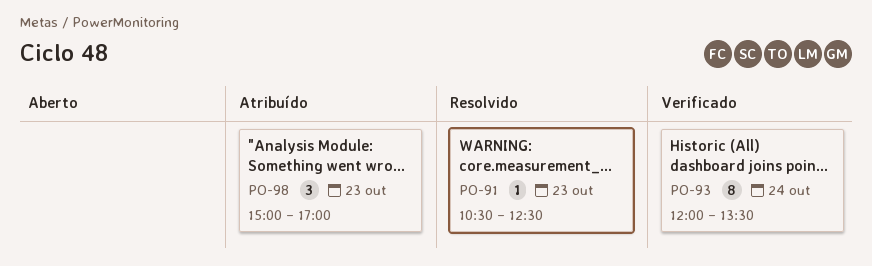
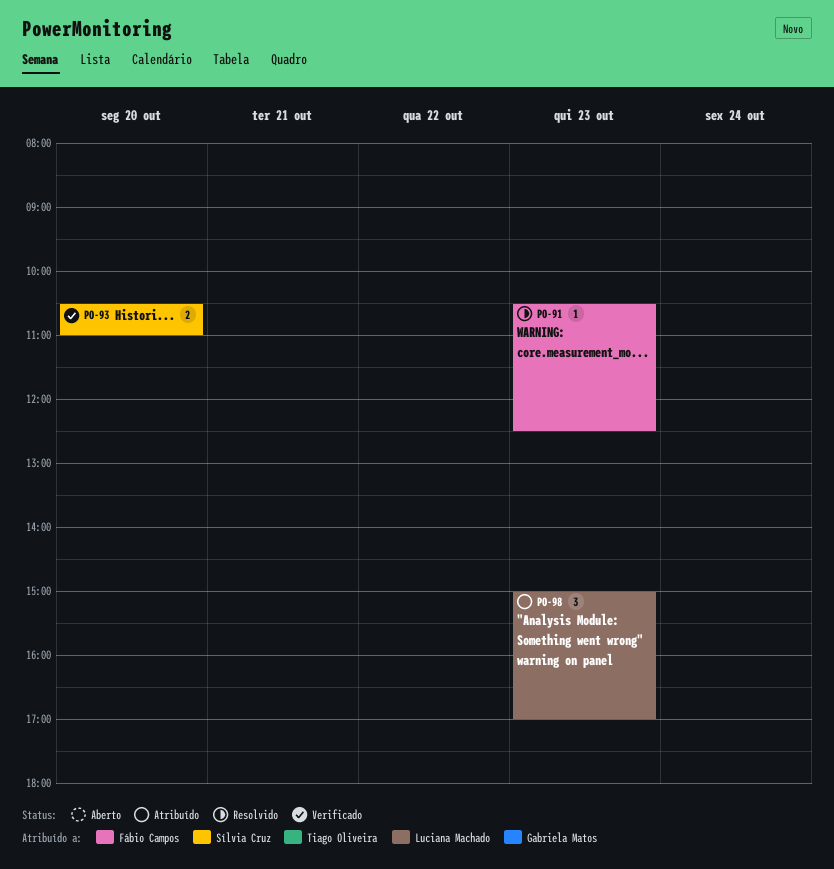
PO-93, estimate: 8 -> 2
PO-93, day: Oct 24 -> Oct 20
PO-93, begins: 12:00 -> 10:30
PO-93, ends: 13:30 -> 11:00

